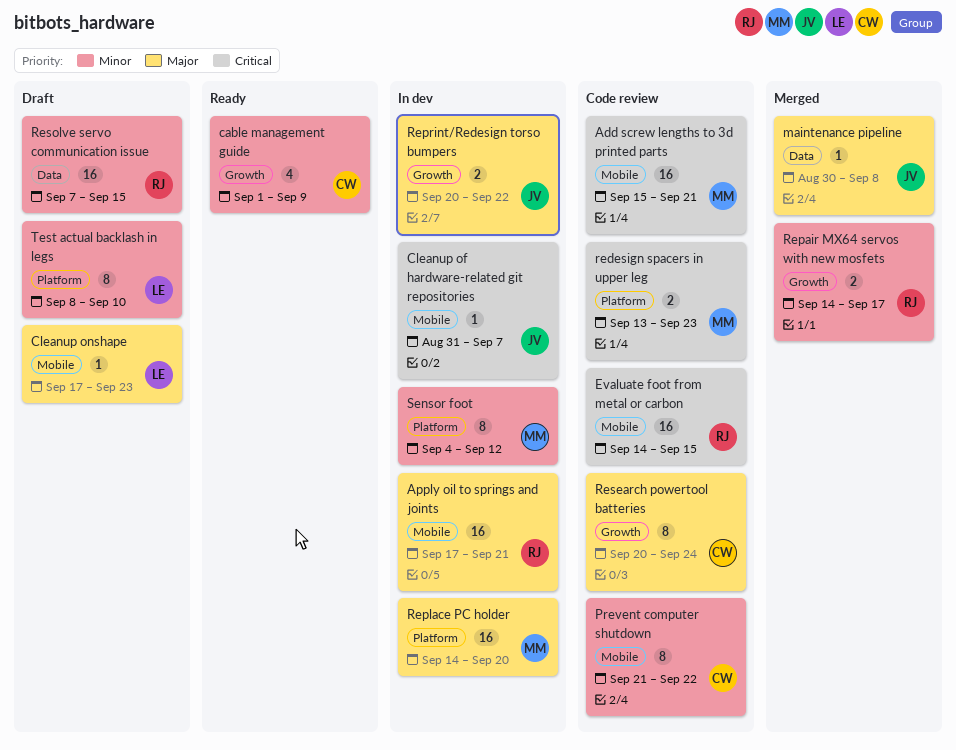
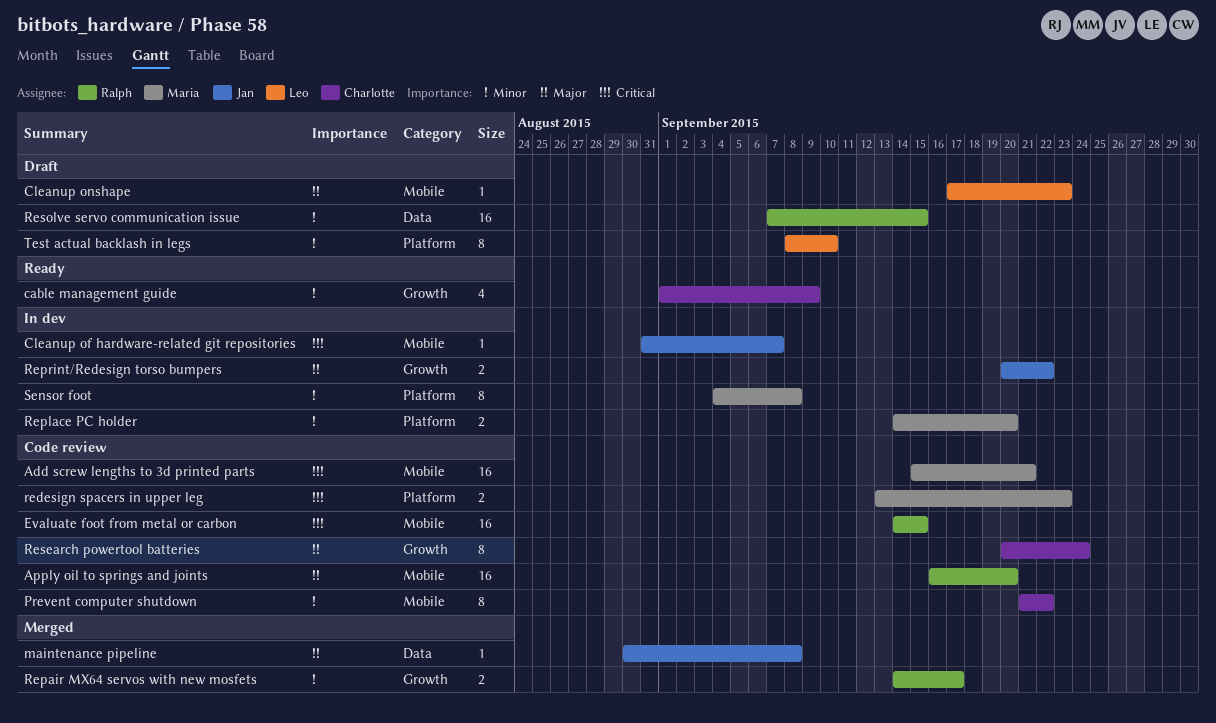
Apply oil to springs and joints, status: In dev -> Code review
Apply oil to springs and joints, start: Sep 17 -> Sep 16
Apply oil to springs and joints, due: Sep 21 -> Sep 20
Replace PC holder, priority: Major -> Minor
Replace PC holder, estimate: 16 -> 2
Sensor foot, due: Sep 12 -> Sep 8

